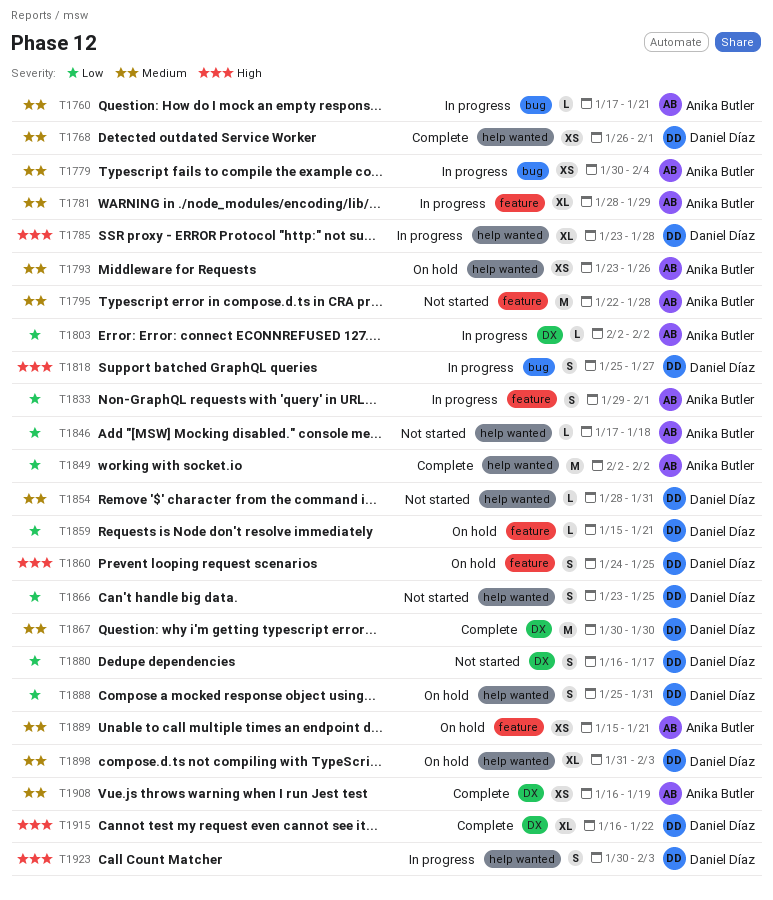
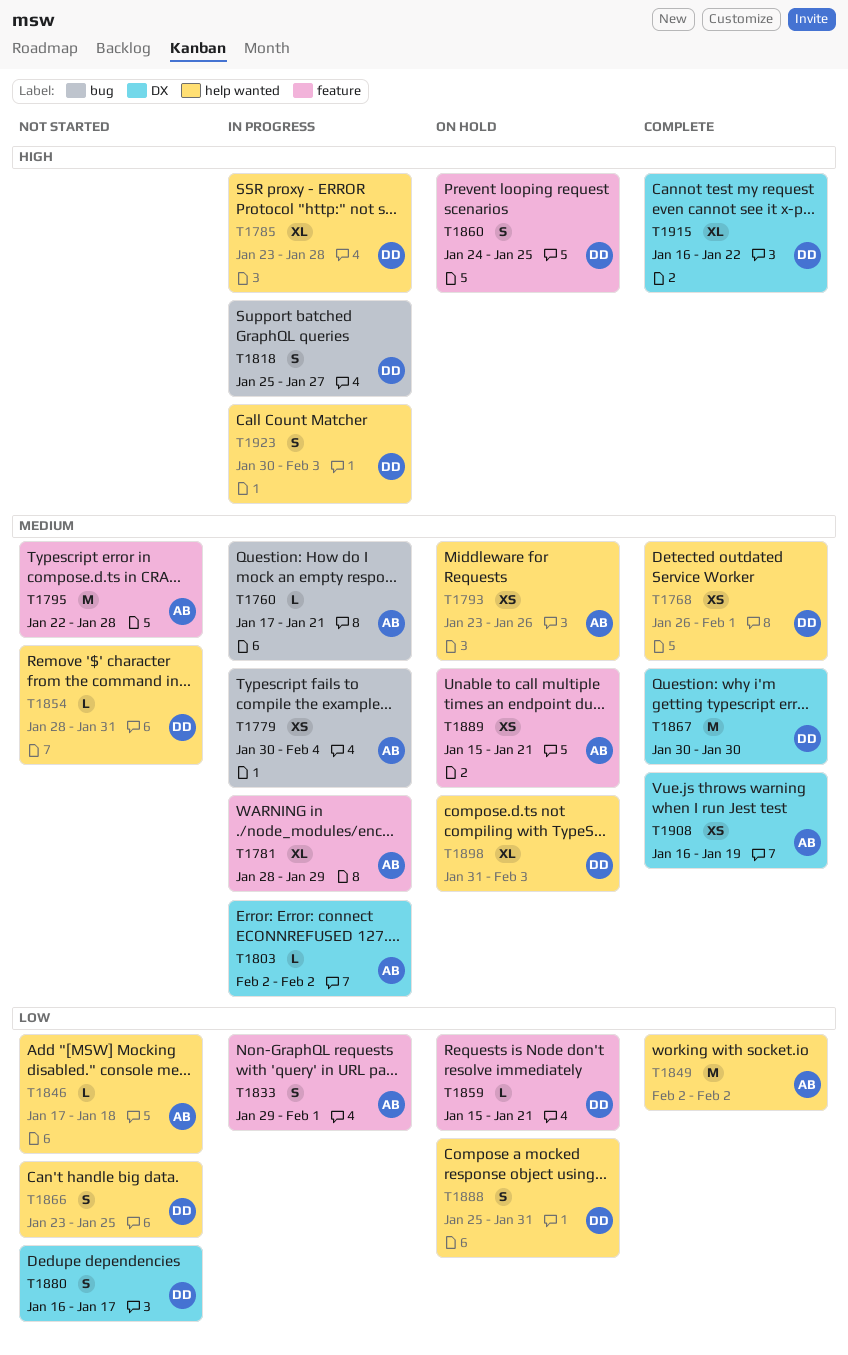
T1803, priority: Low -> Medium

